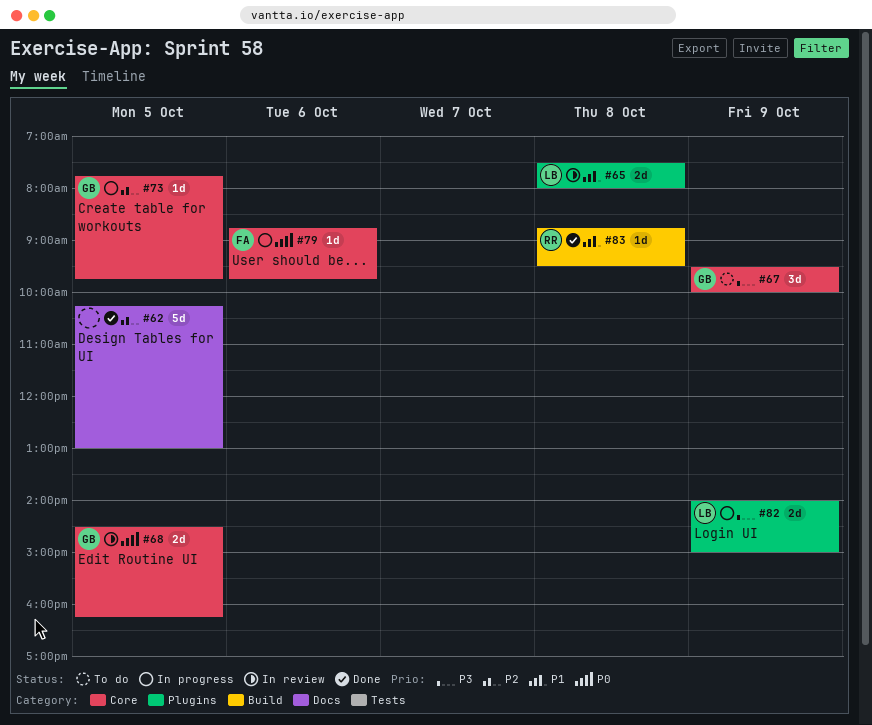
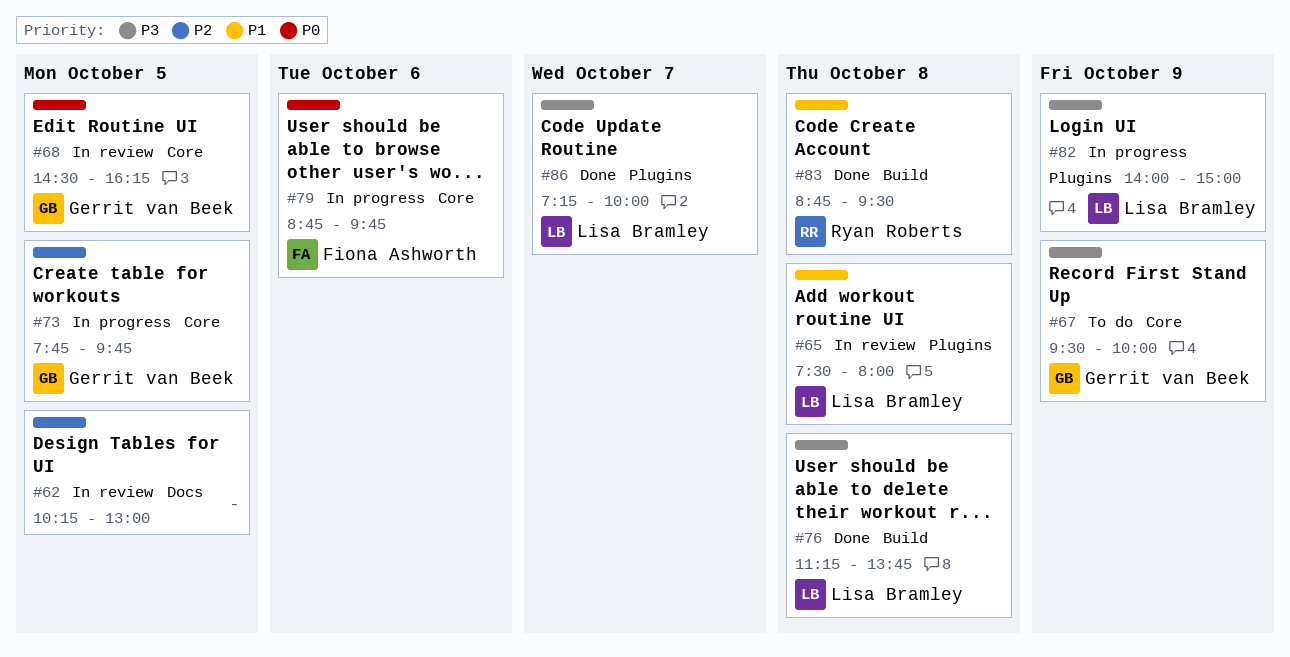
#62, status: Done -> In review
#76: none -> present
#86: none -> present

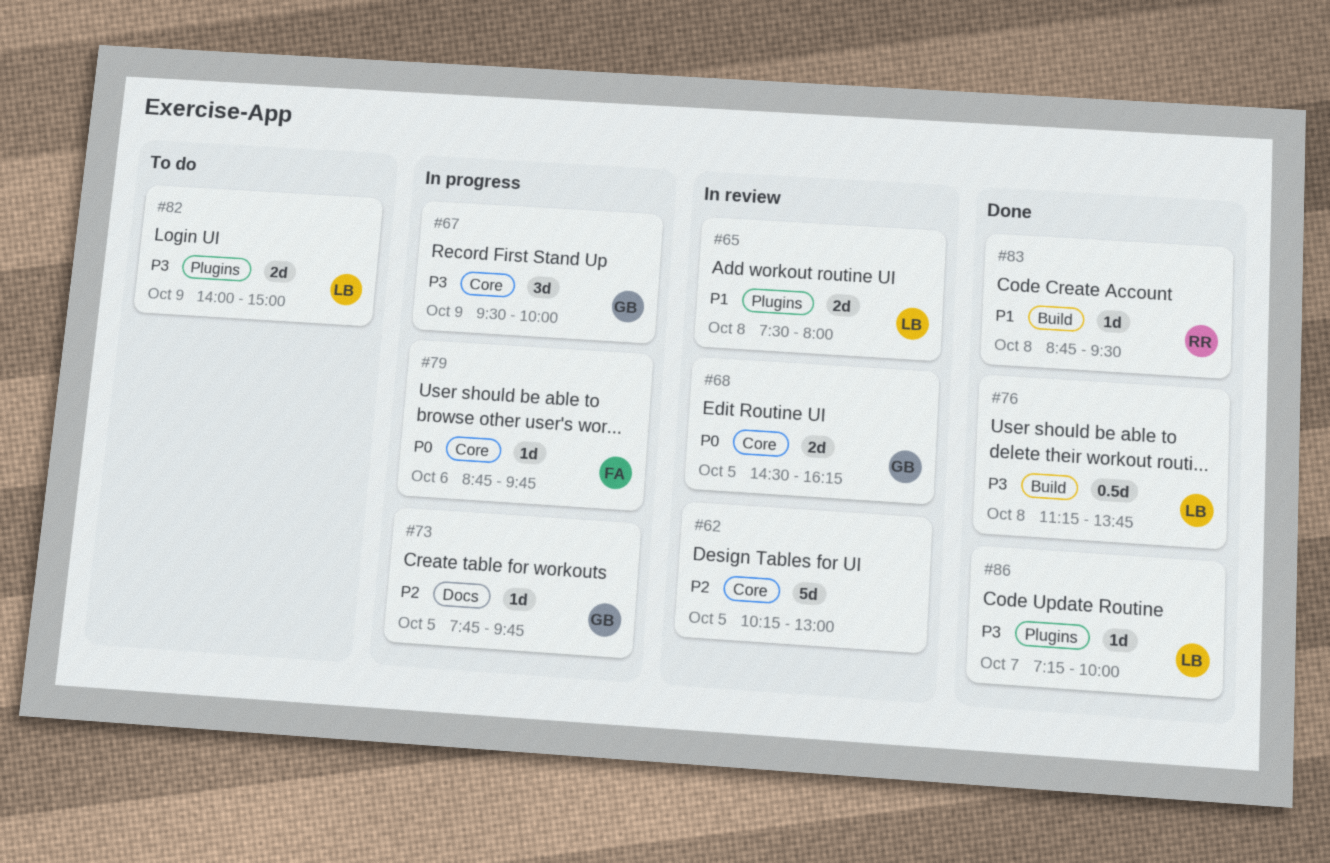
#62, label: Docs -> Core
#67, status: To do -> In progress
#73, label: Core -> Docs
#82, status: In progress -> To do

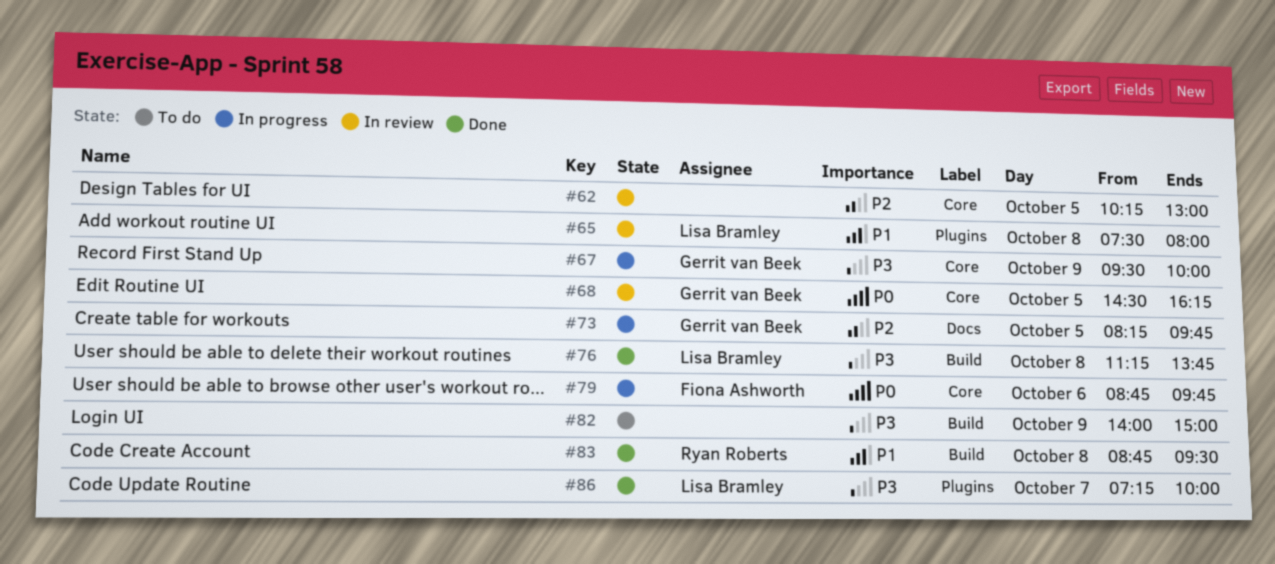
#73, begins: 07:45 -> 08:15
#82, owner: Lisa Bramley -> none
#82, label: Plugins -> Build

